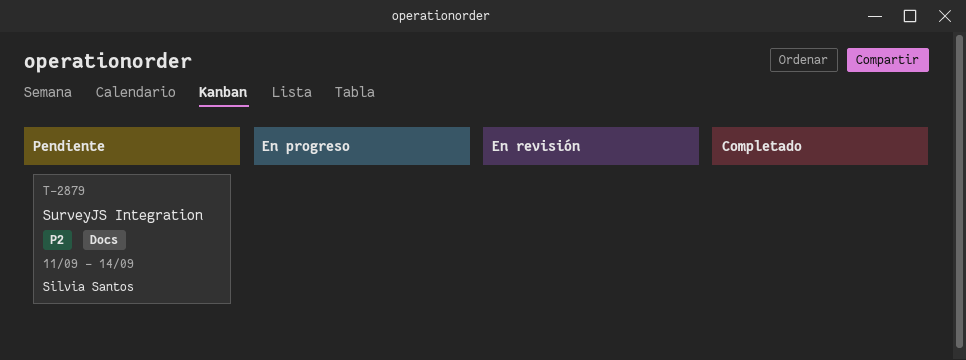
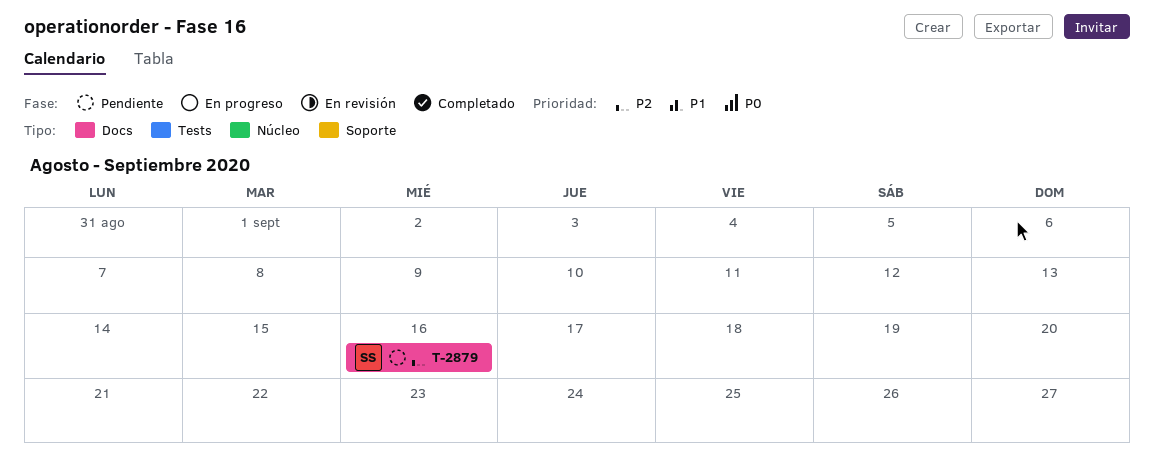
T-2879, start: Sep 11 -> Sep 16
T-2879, due: Sep 14 -> Sep 16

